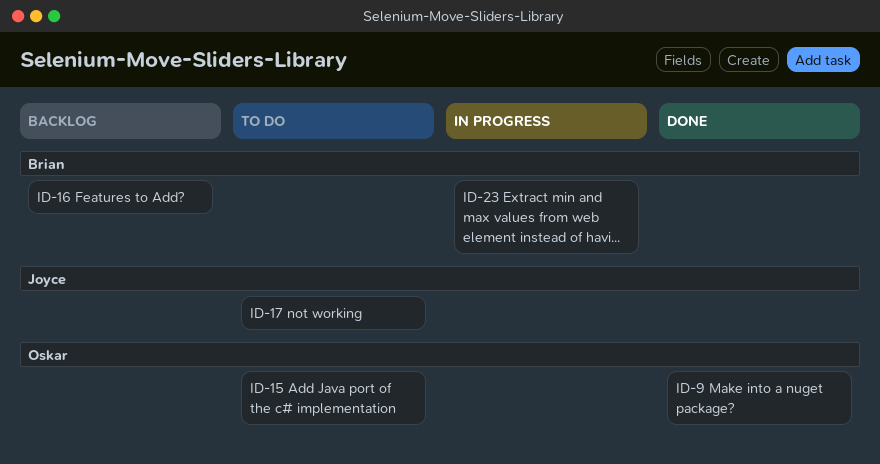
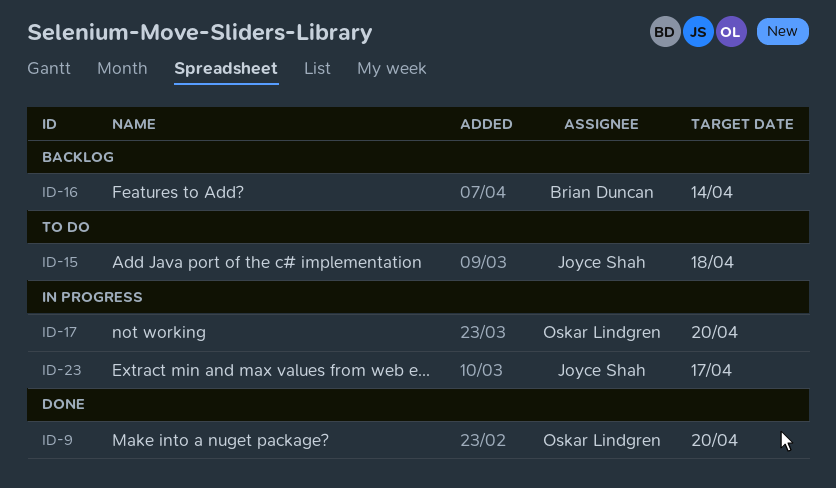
ID-15, owner: Oskar Lindgren -> Joyce Shah
ID-17, status: To do -> In progress
ID-17, owner: Joyce Shah -> Oskar Lindgren
ID-23, owner: Brian Duncan -> Joyce Shah

